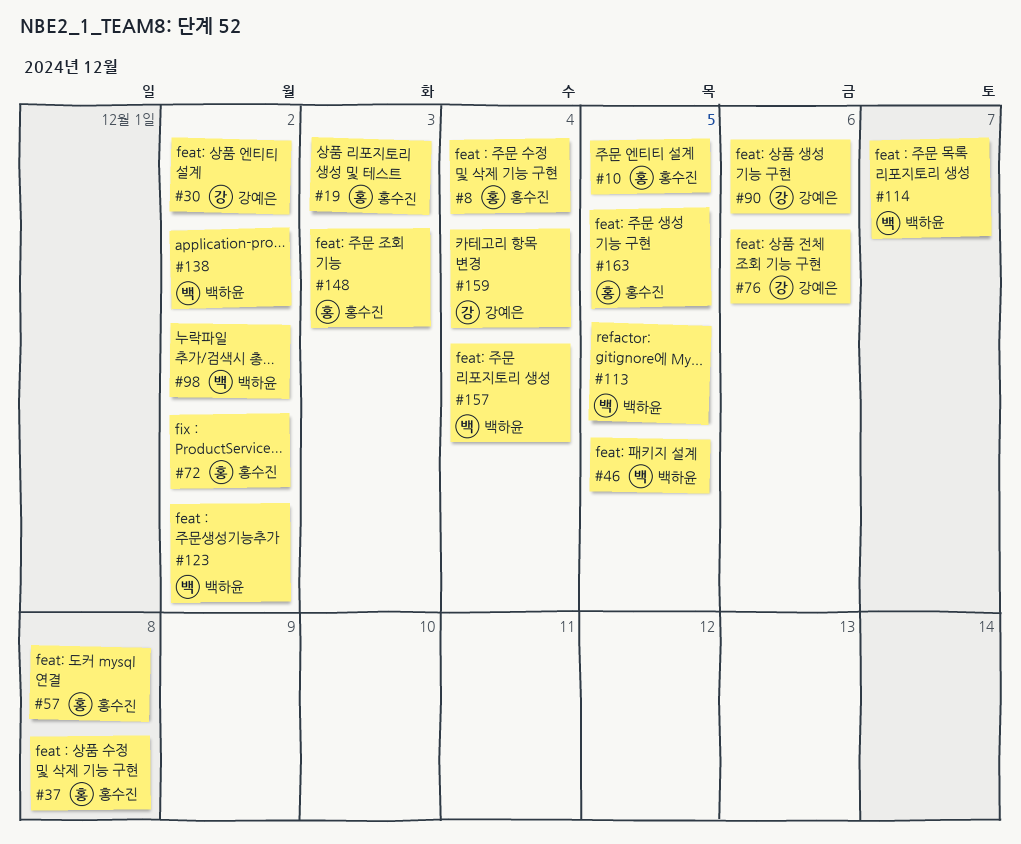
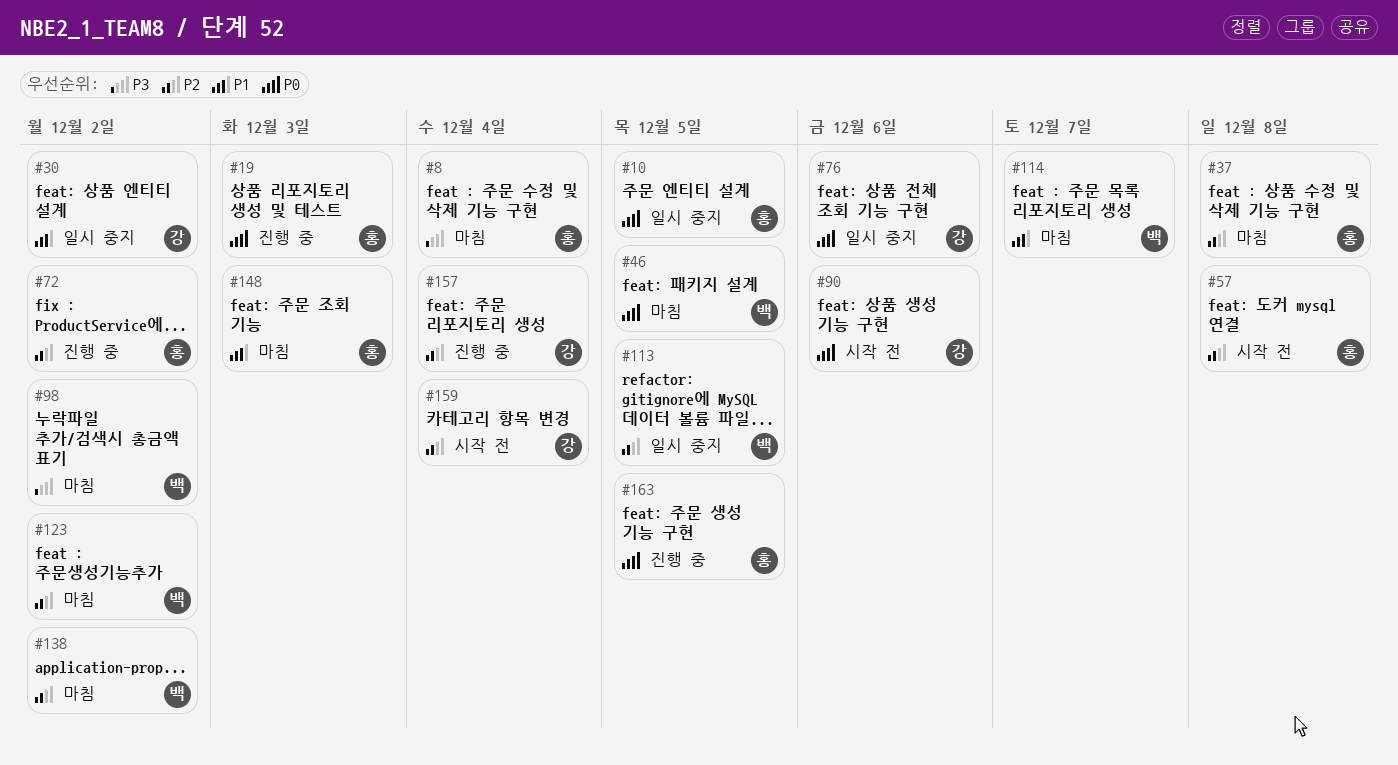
#157, owner: 백하윤 -> 강예은

